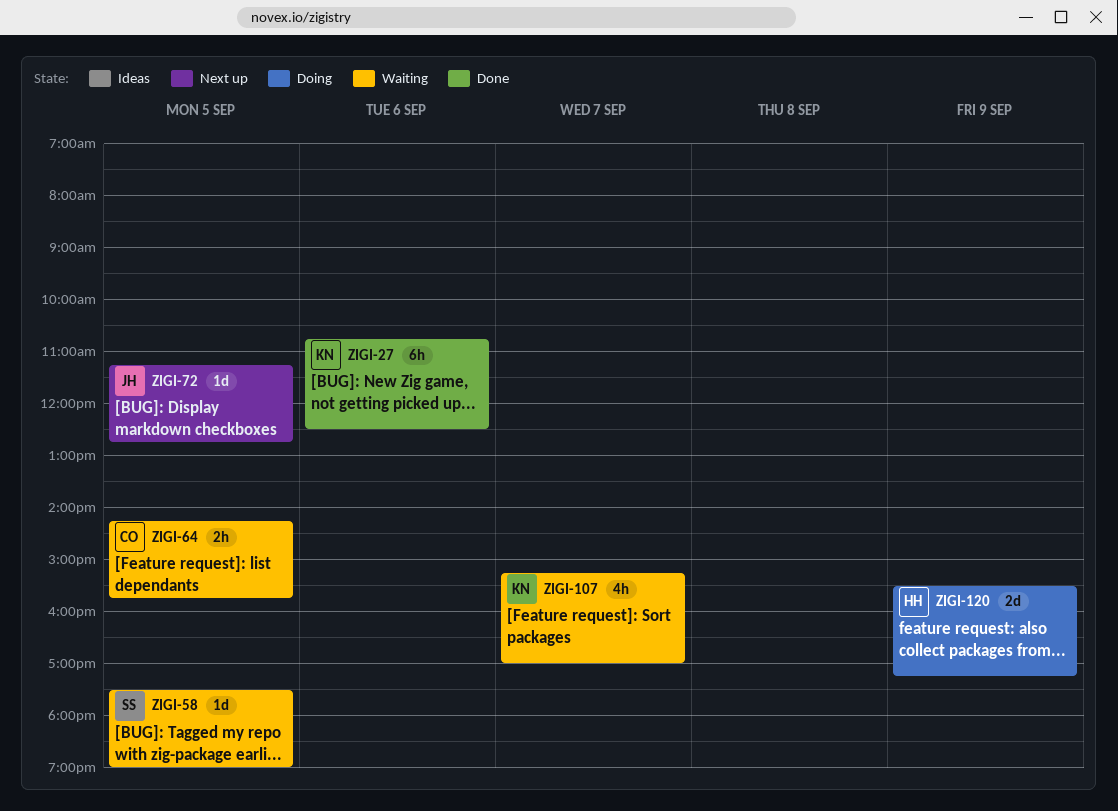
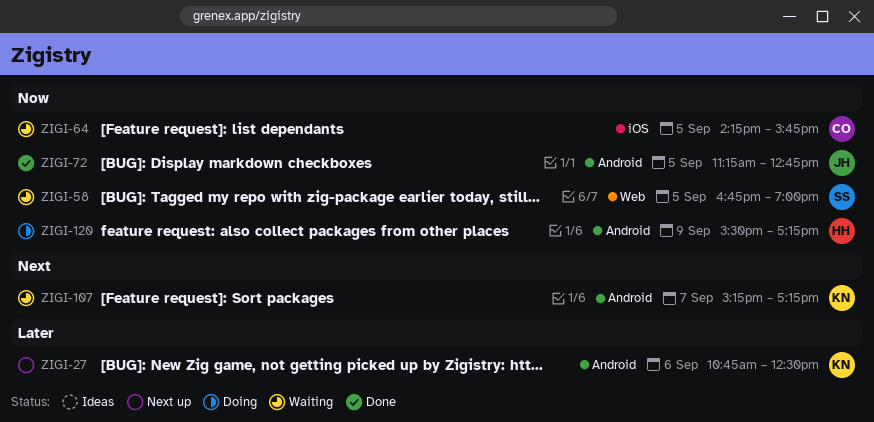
ZIGI-27, status: Done -> Next up
ZIGI-58, begins: 17:30 -> 16:45
ZIGI-72, status: Next up -> Done
ZIGI-107, ends: 17:00 -> 17:15

